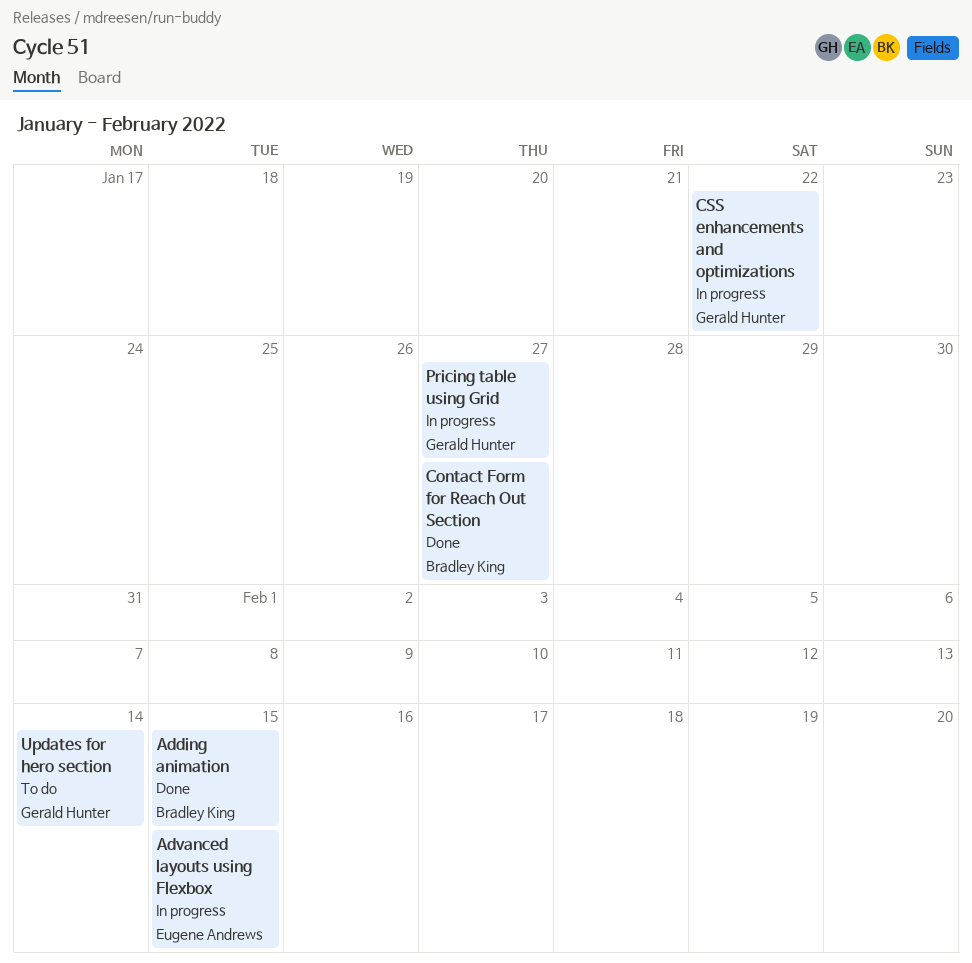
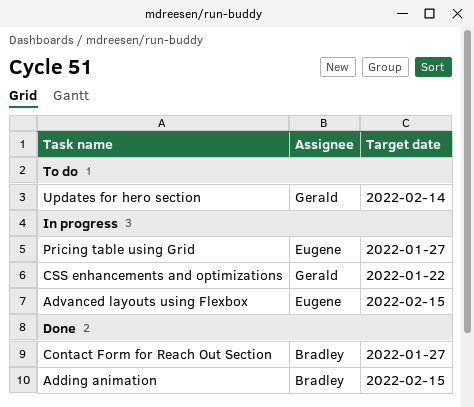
Pricing table using Grid, owner: Gerald Hunter -> Eugene Andrews

